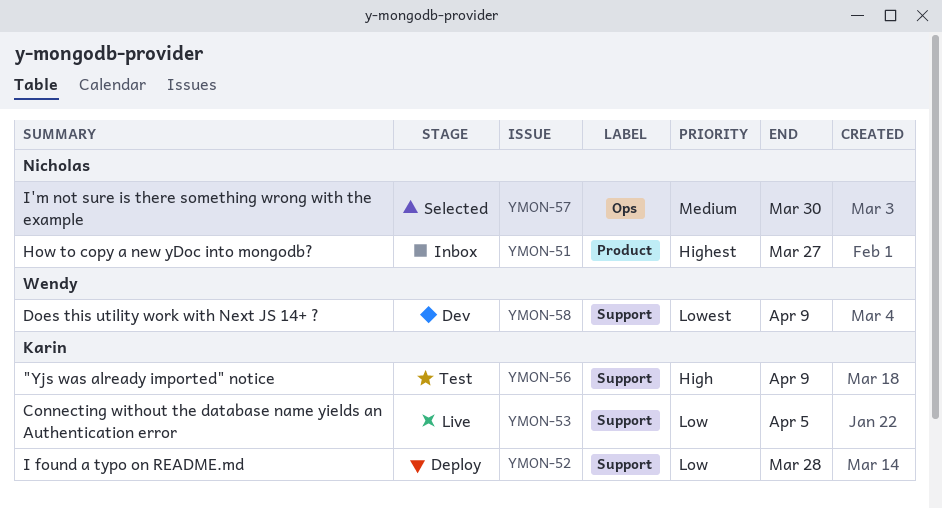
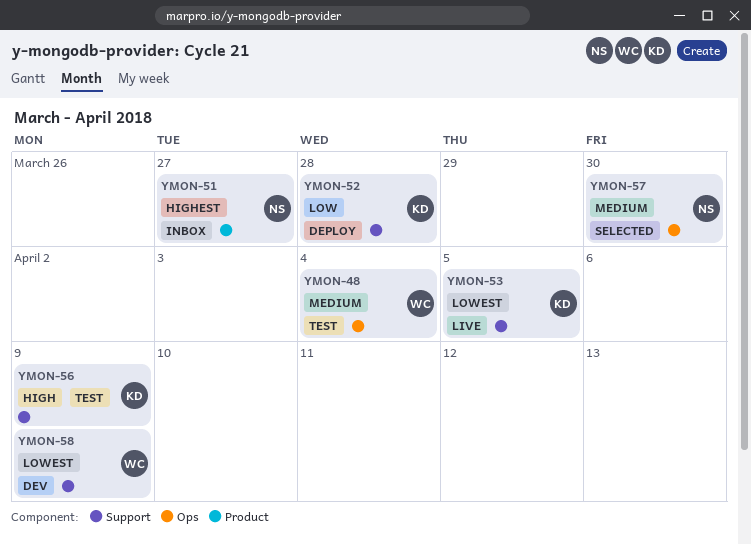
YMON-48: none -> present
YMON-53, priority: Low -> Lowest

